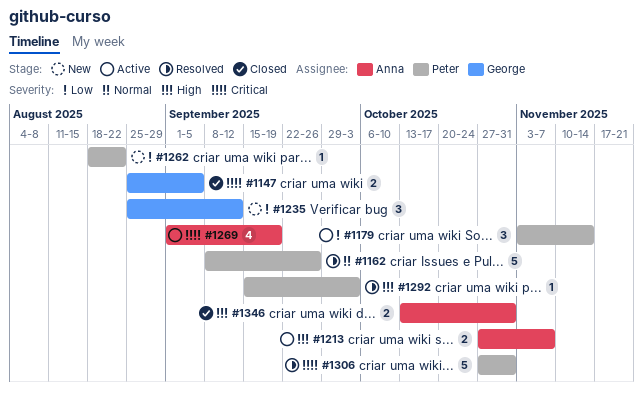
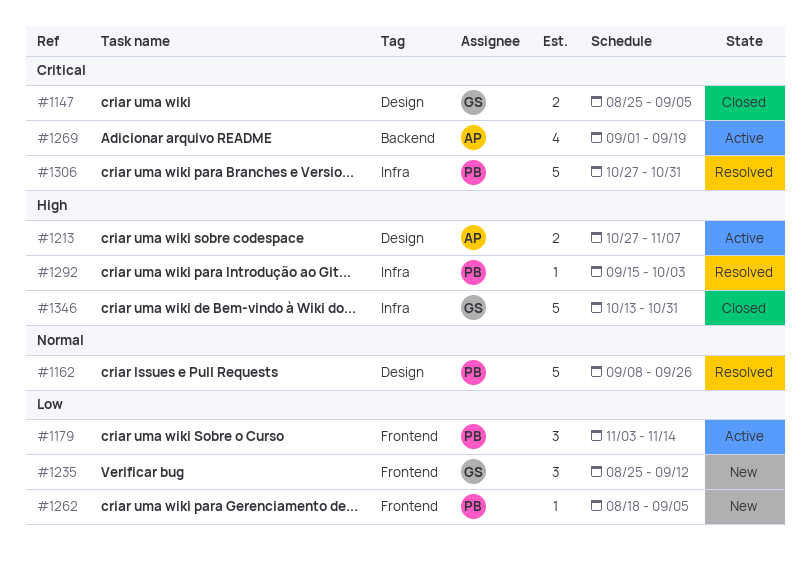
#1262, due: Aug 22 -> Sep 5
#1346, owner: Anna -> George
#1346, estimate: 2 -> 5

